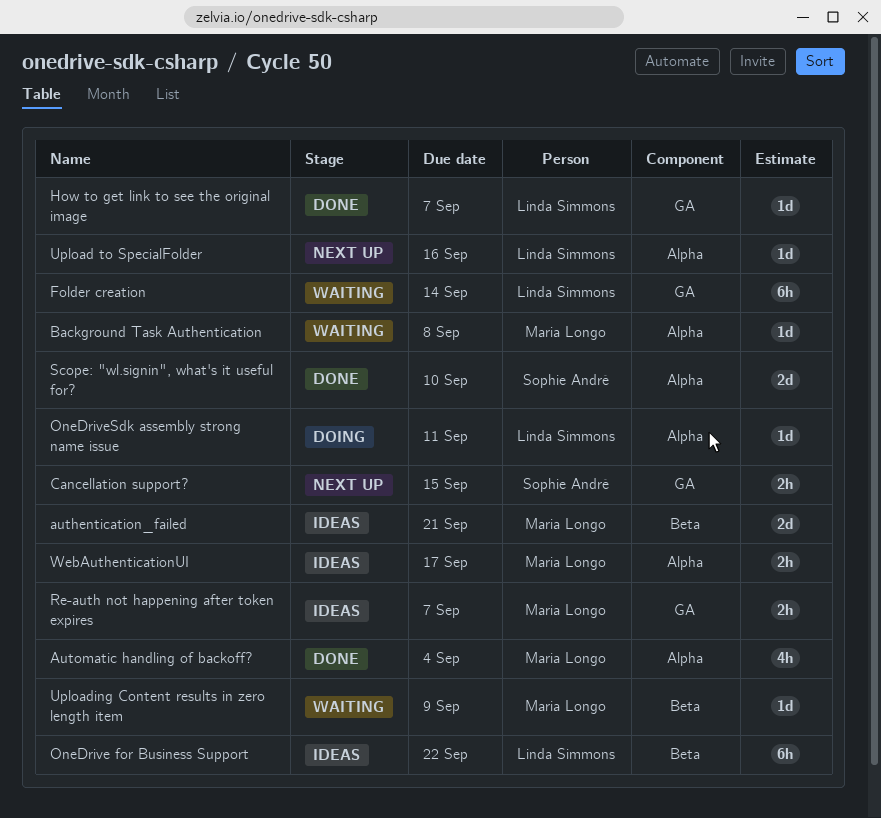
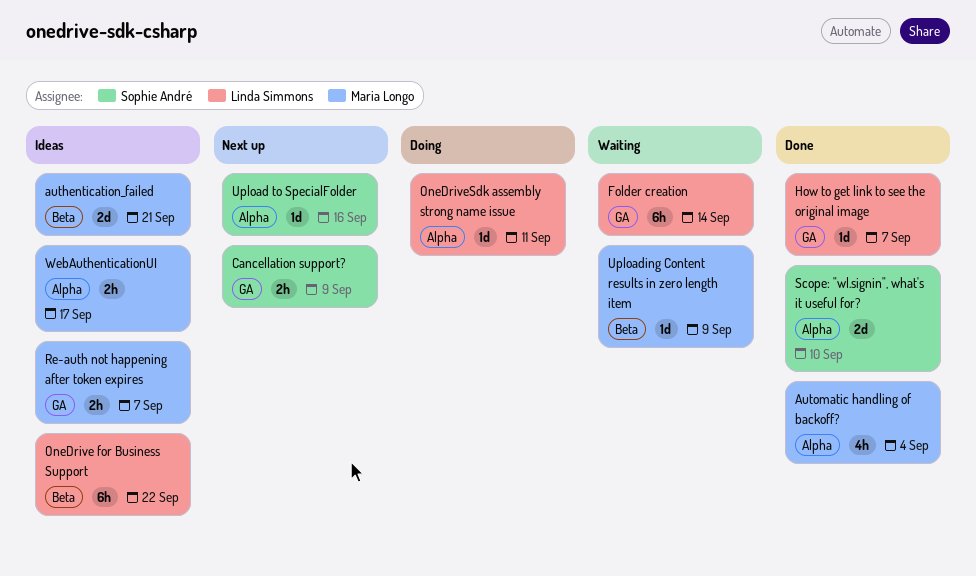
Background Task Authentication: present -> none
Cancellation support?, due: Sep 15 -> Sep 9
Upload to SpecialFolder, owner: Linda Simmons -> Sophie André

